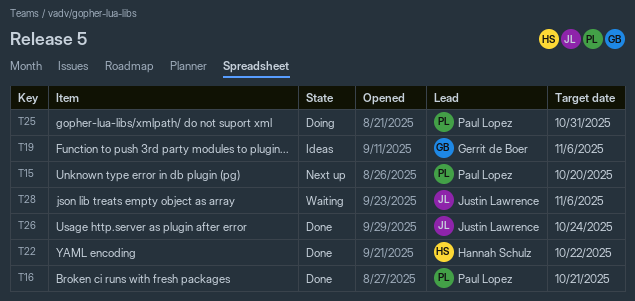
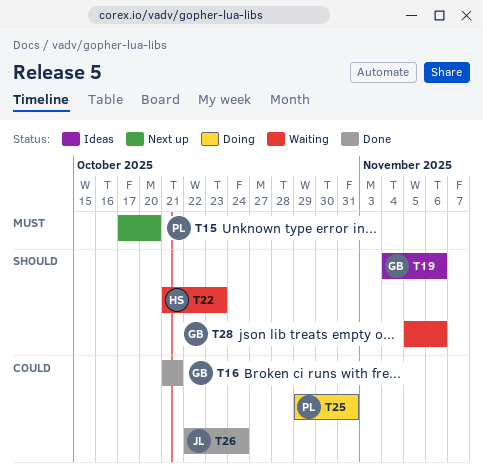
T16, owner: Paul Lopez -> Gerrit de Boer
T22, status: Done -> Waiting
T22, due: Oct 22 -> Oct 23
T28, owner: Justin Lawrence -> Gerrit de Boer

